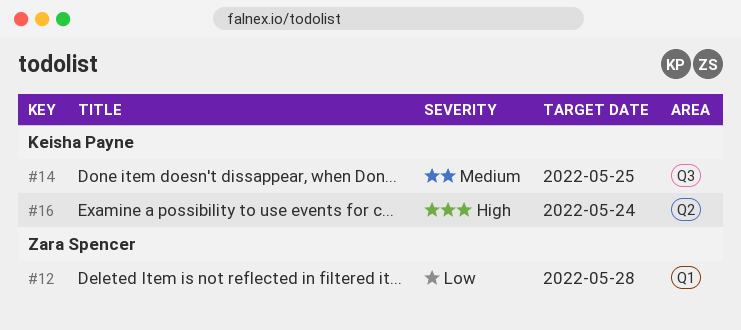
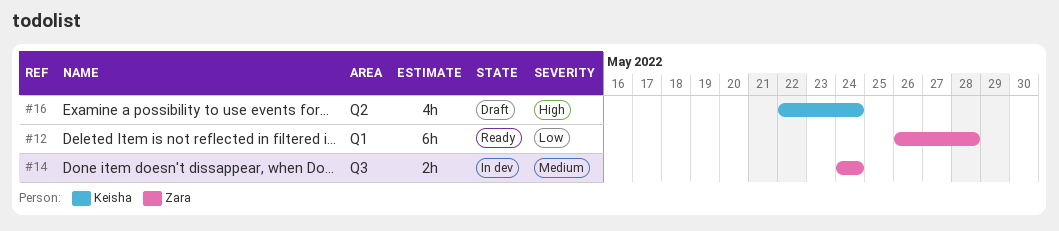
#14, owner: Keisha Payne -> Zara Spencer
#14, due: May 25 -> May 24

